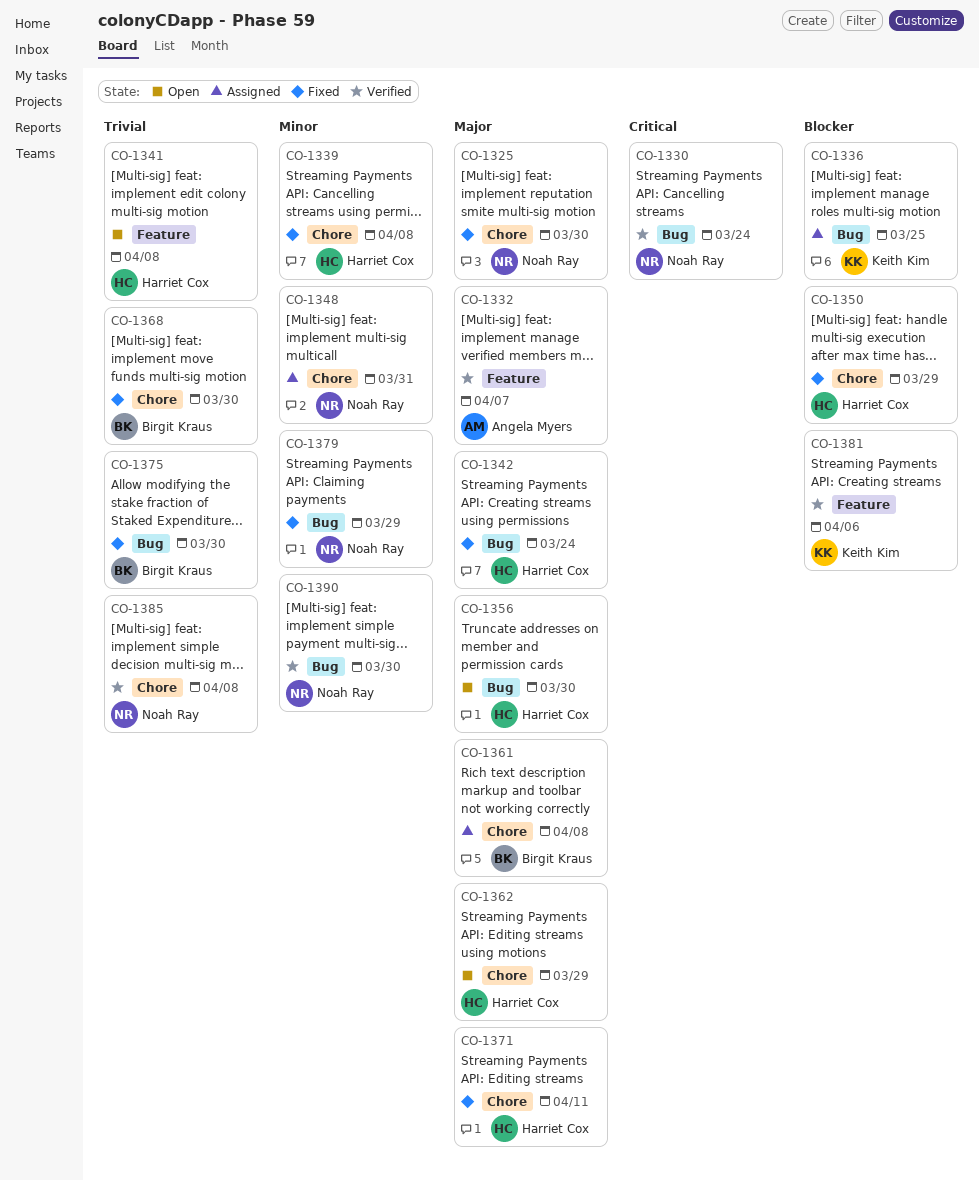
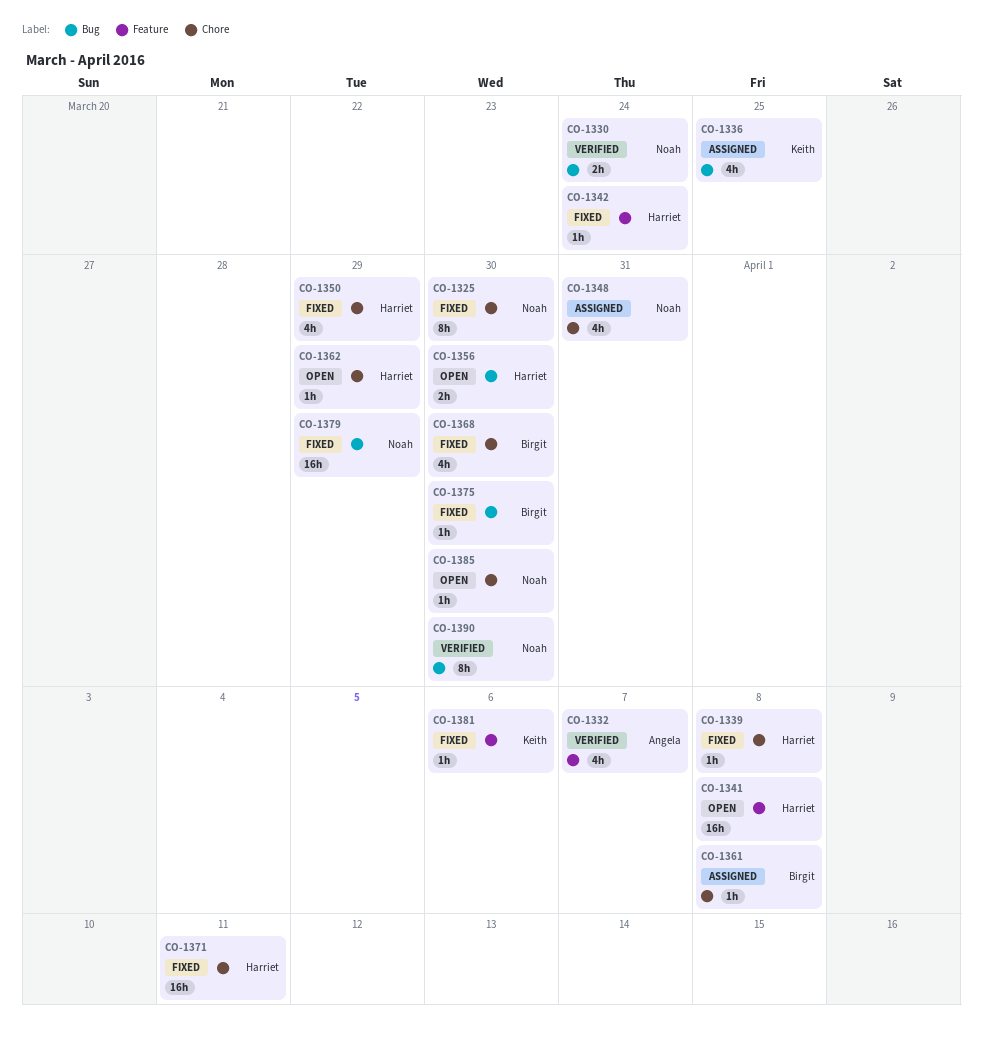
CO-1342, label: Bug -> Feature
CO-1381, status: Verified -> Fixed
CO-1385, status: Verified -> Open
CO-1385, due: Apr 8 -> Mar 30

